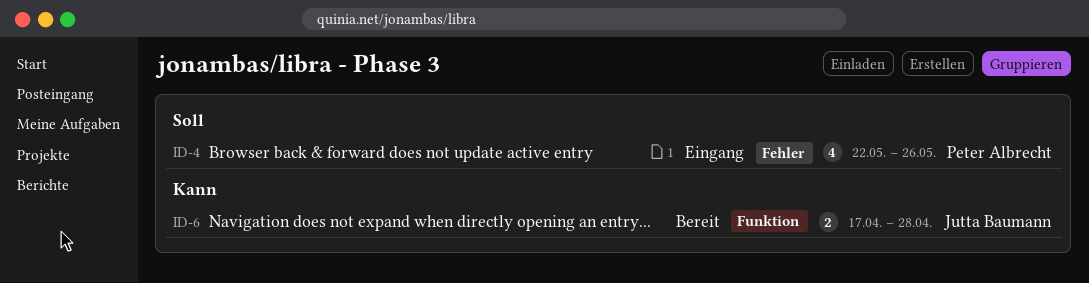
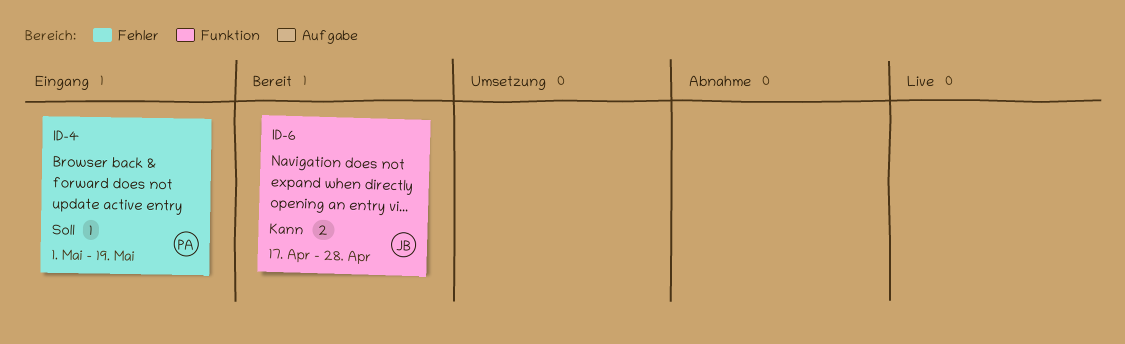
ID-4, estimate: 4 -> 1
ID-4, start: May 22 -> May 1
ID-4, due: May 26 -> May 19

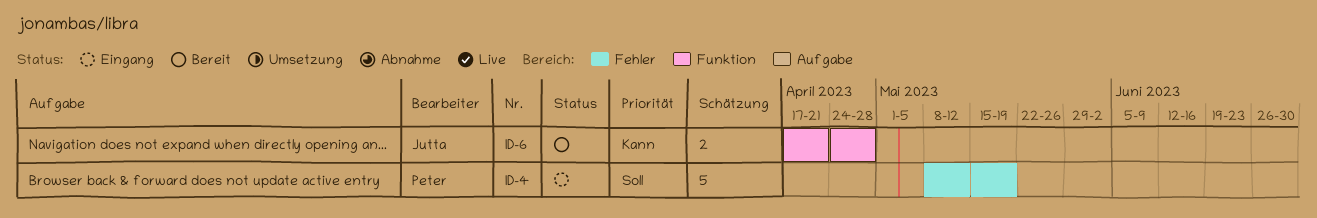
ID-4, estimate: 1 -> 5
ID-4, start: May 1 -> May 8

